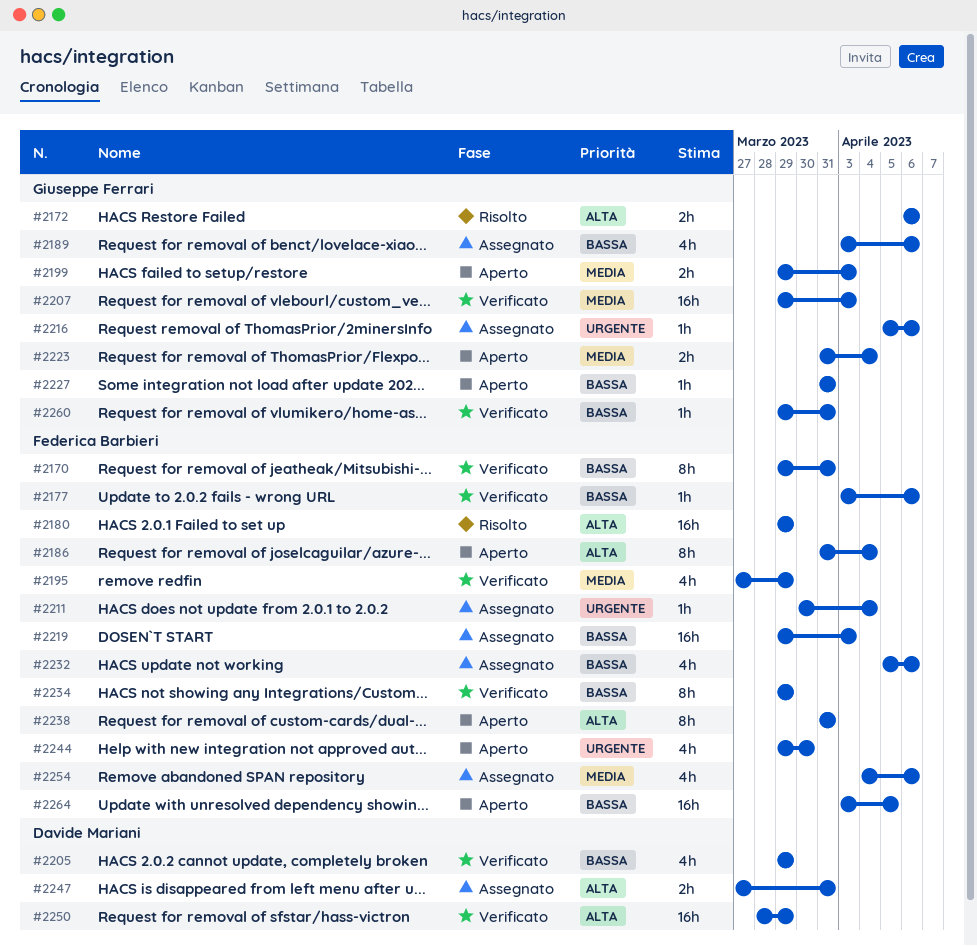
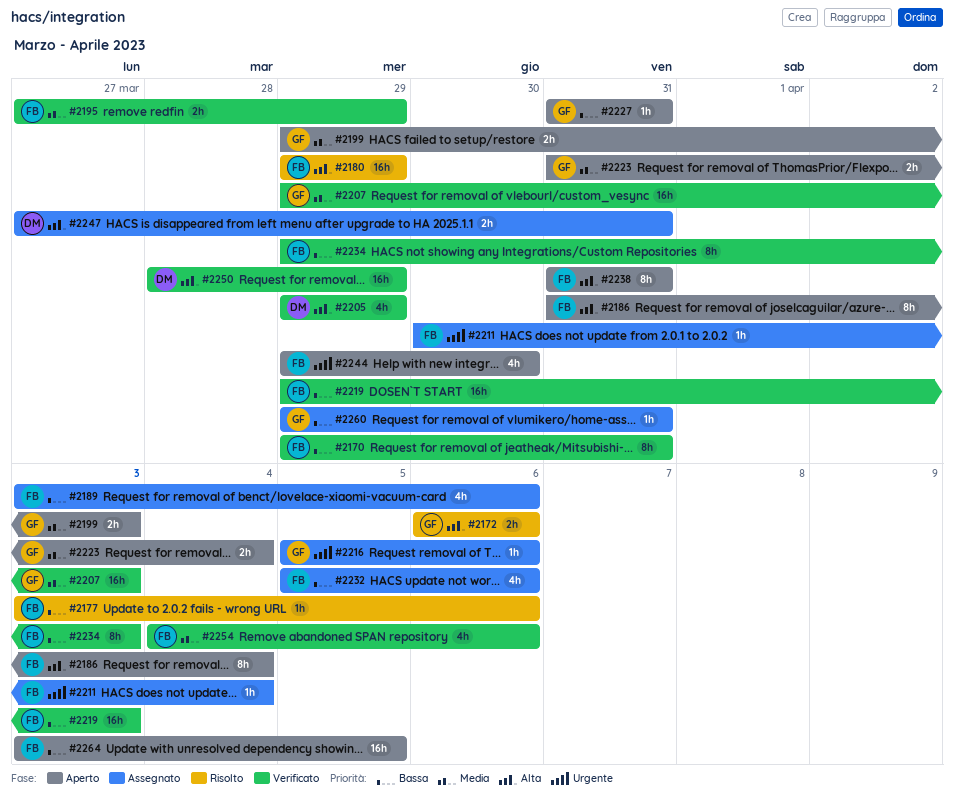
#2177, status: Verificato -> Risolto
#2189, owner: Giuseppe Ferrari -> Federica Barbieri
#2195, estimate: 4h -> 2h
#2205, priority: Bassa -> Alta
#2219, status: Assegnato -> Verificato
#2234, due: Mar 29 -> Apr 3
#2254, status: Assegnato -> Verificato
#2260, status: Verificato -> Assegnato

